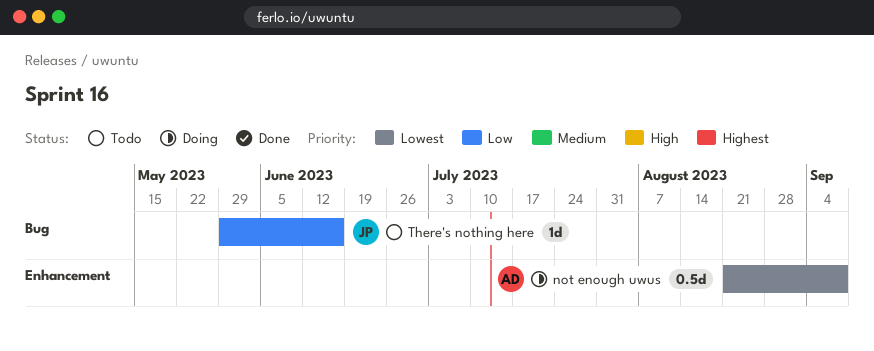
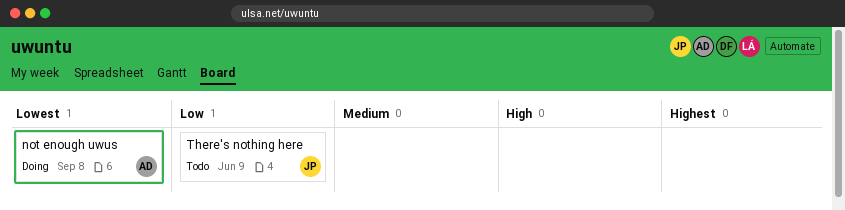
There's nothing here, due: Jun 16 -> Jun 9

